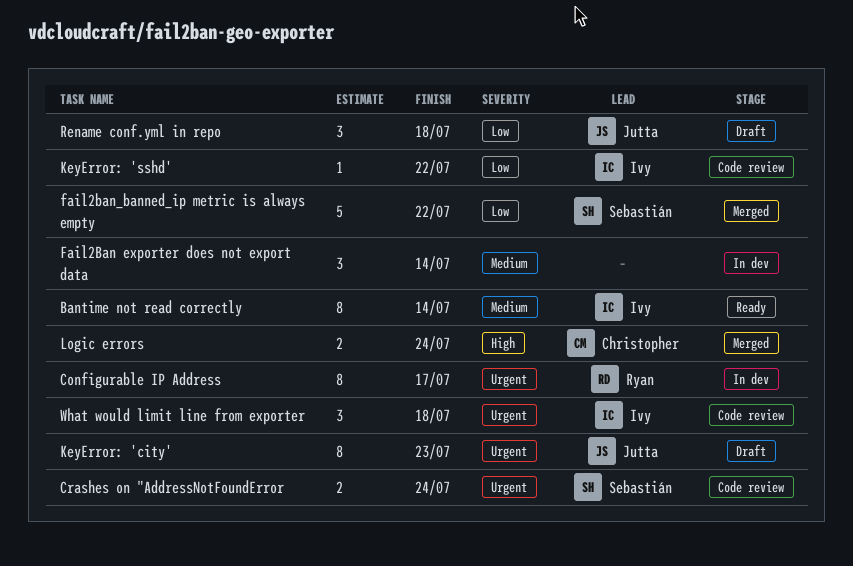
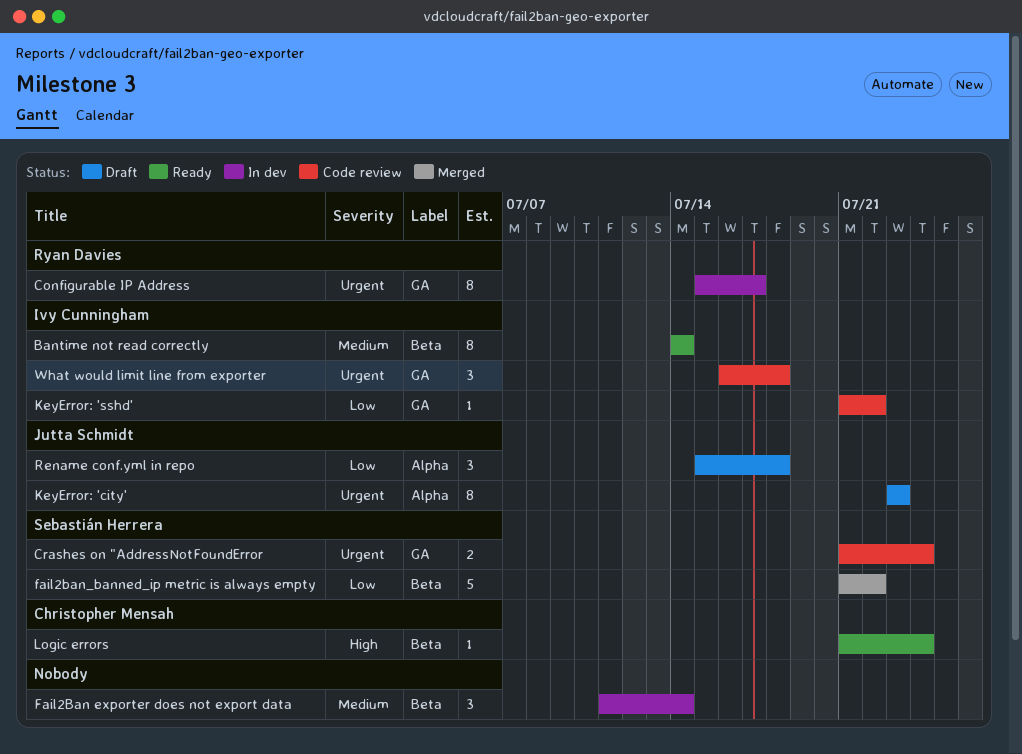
Logic errors, status: Merged -> Ready
Logic errors, estimate: 2 -> 1

